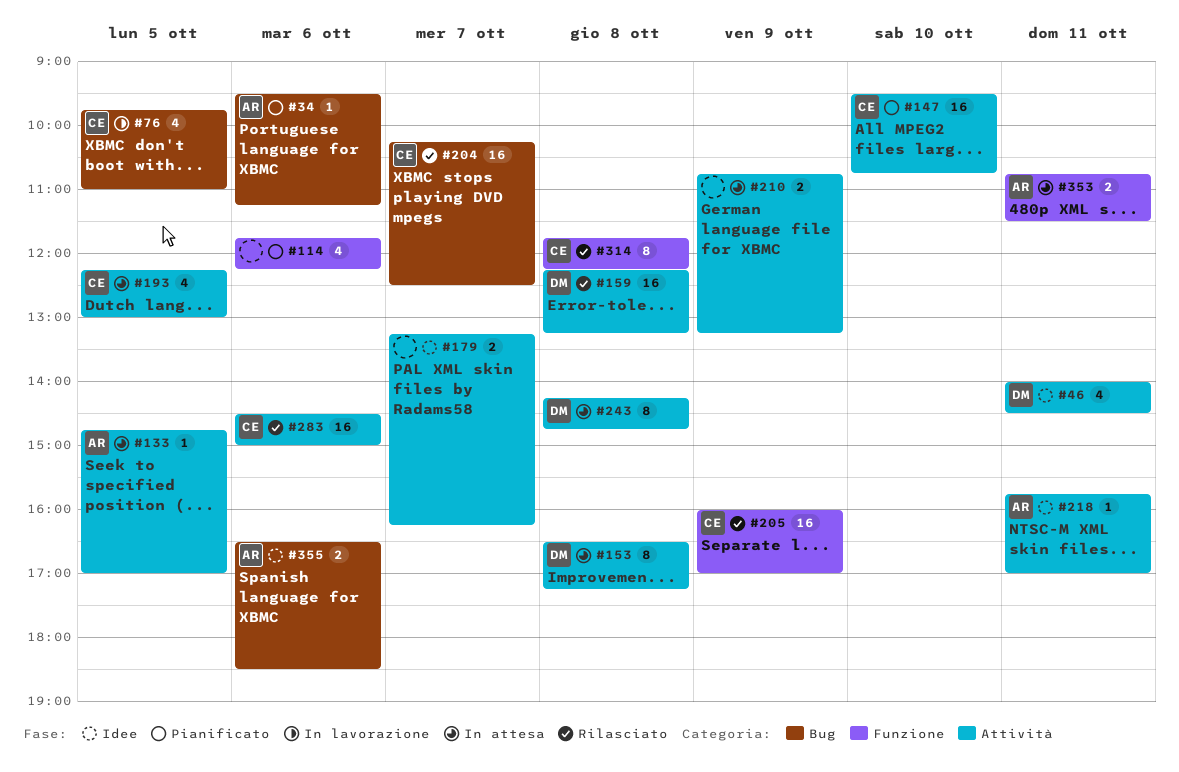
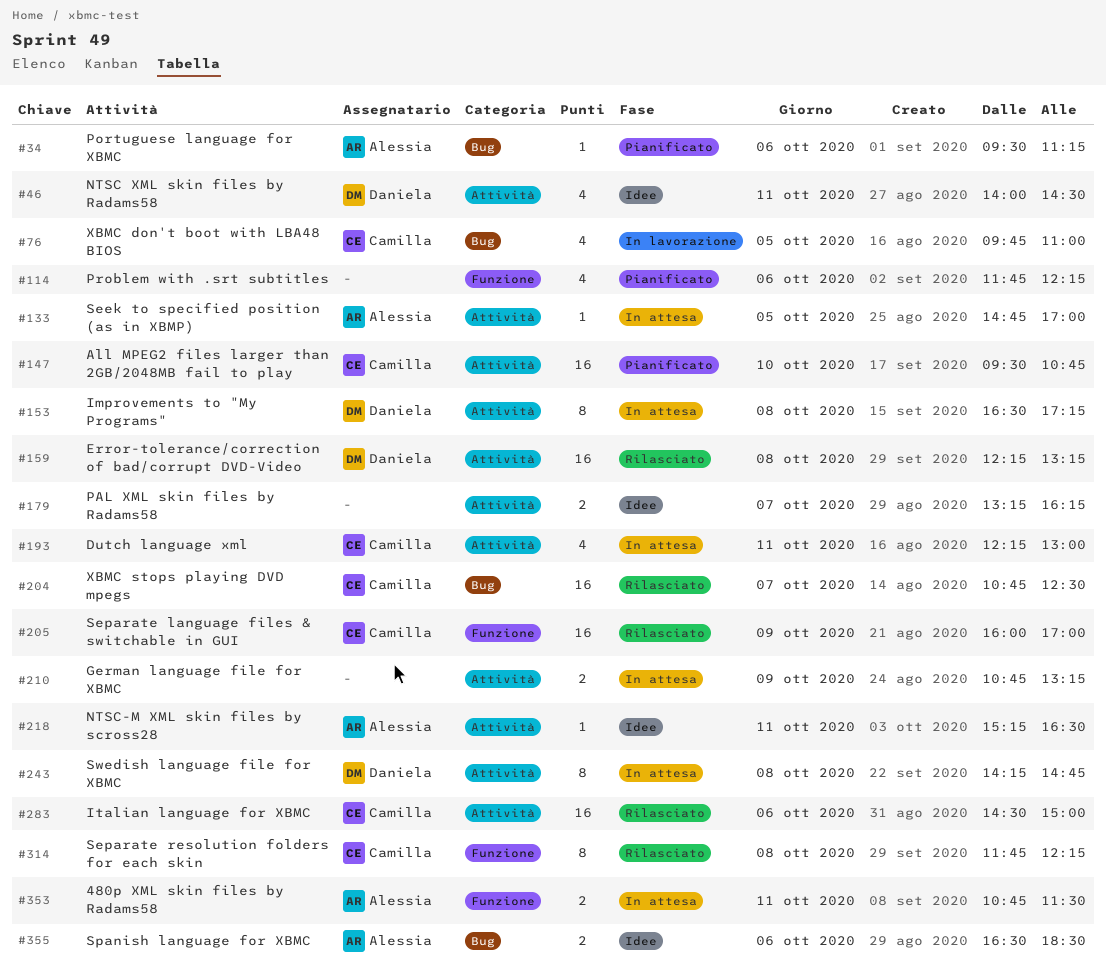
#193, day: Oct 5 -> Oct 11
#204, begins: 10:15 -> 10:45
#218, begins: 15:45 -> 15:15
#218, ends: 17:00 -> 16:30

